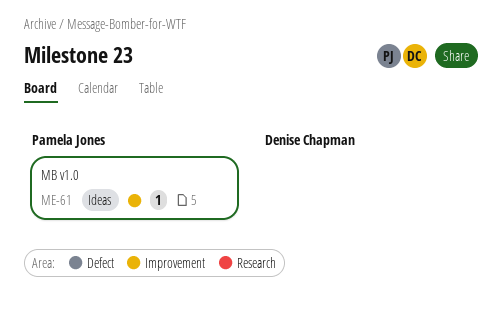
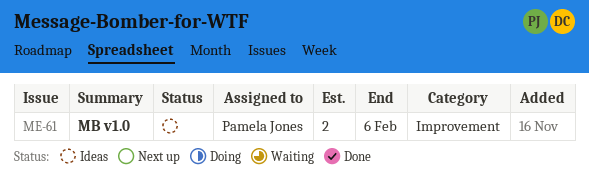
ME-61, estimate: 1 -> 2

